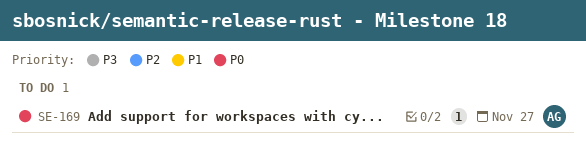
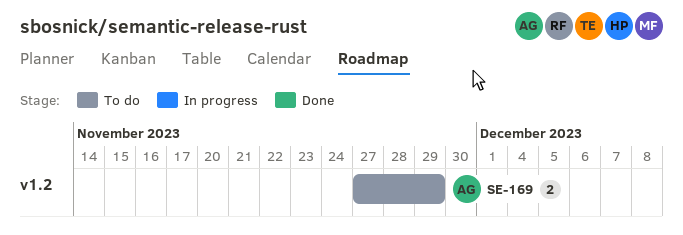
SE-169, estimate: 1 -> 2
SE-169, due: Nov 27 -> Nov 29

